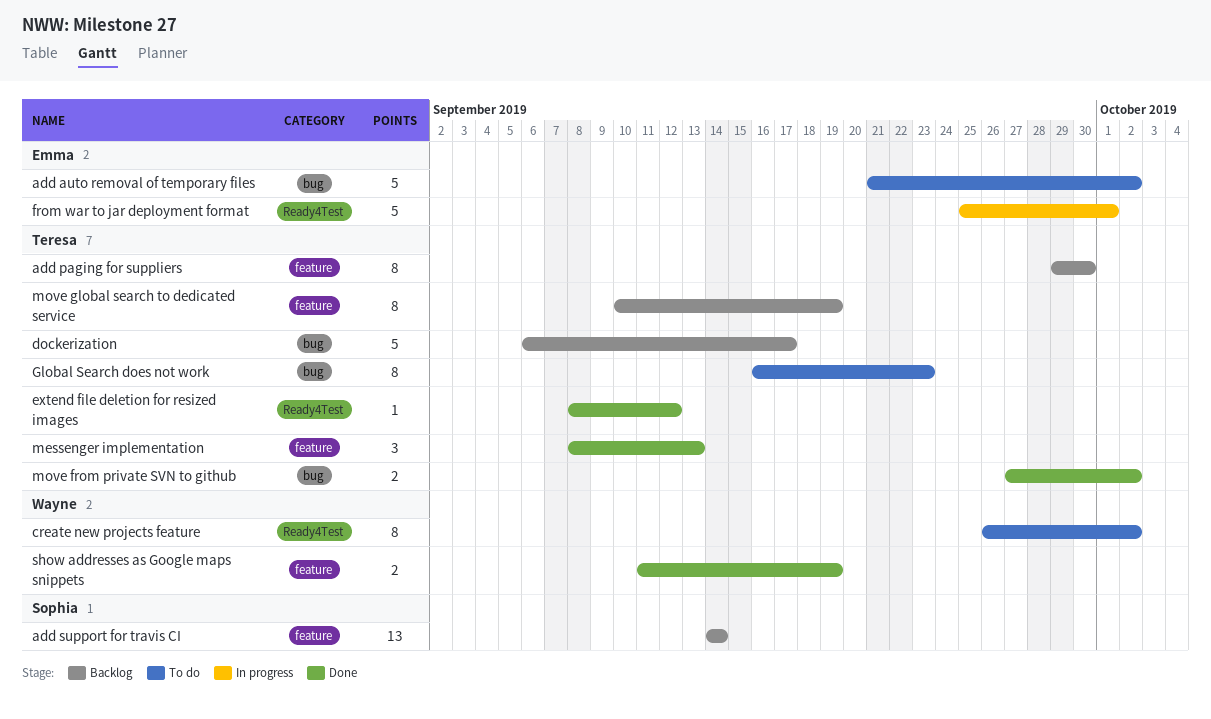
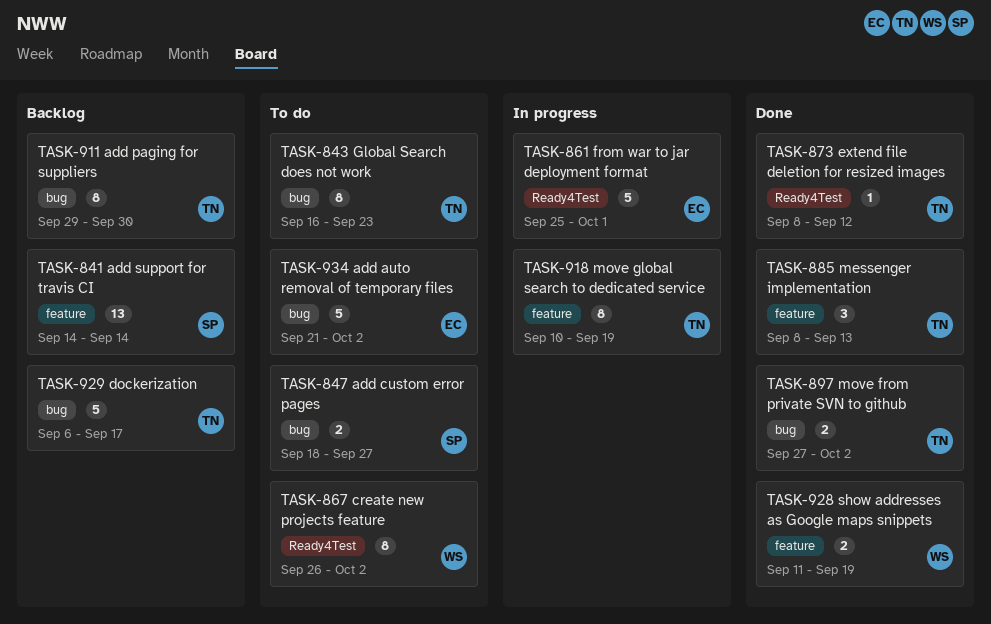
add custom error pages: none -> present
add paging for suppliers, label: feature -> bug
move global search to dedicated service, status: Backlog -> In progress

